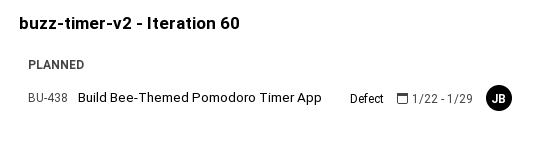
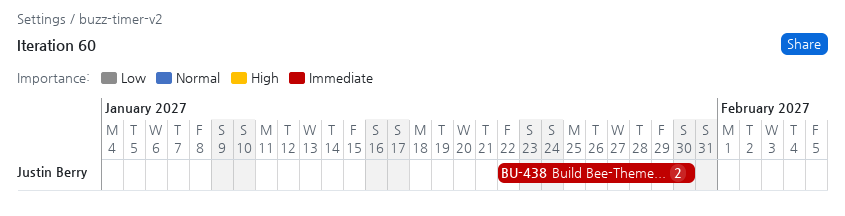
BU-438, due: Jan 29 -> Jan 30

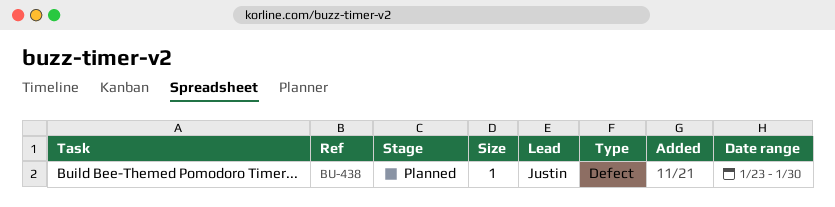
BU-438, estimate: 2 -> 1
BU-438, start: Jan 22 -> Jan 23

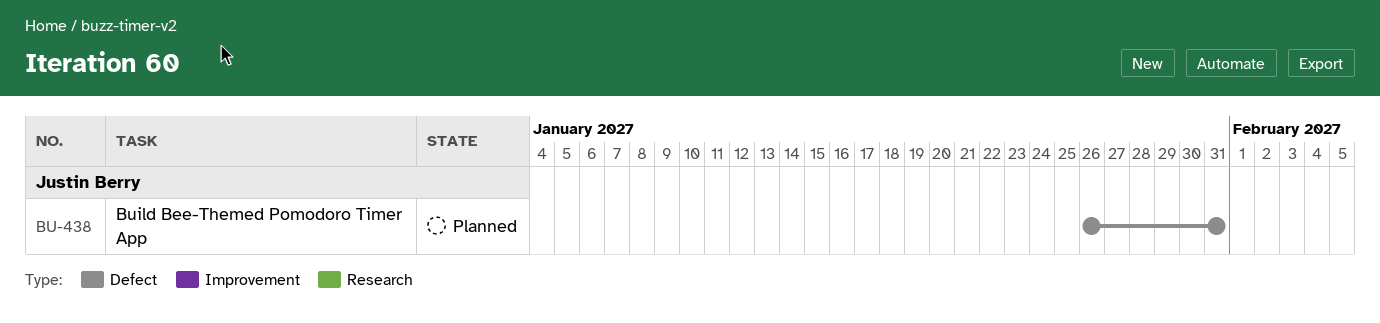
BU-438, start: Jan 23 -> Jan 26
BU-438, due: Jan 30 -> Jan 31

